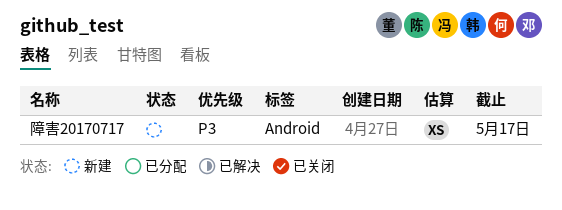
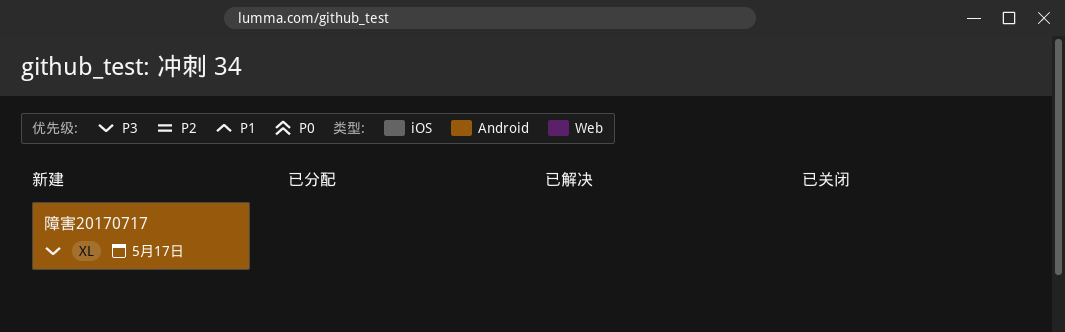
障害20170717, estimate: XS -> XL

